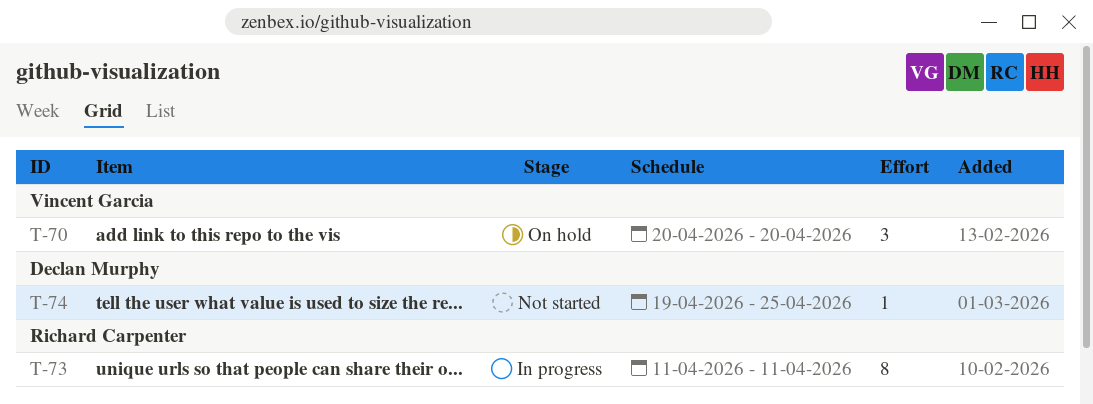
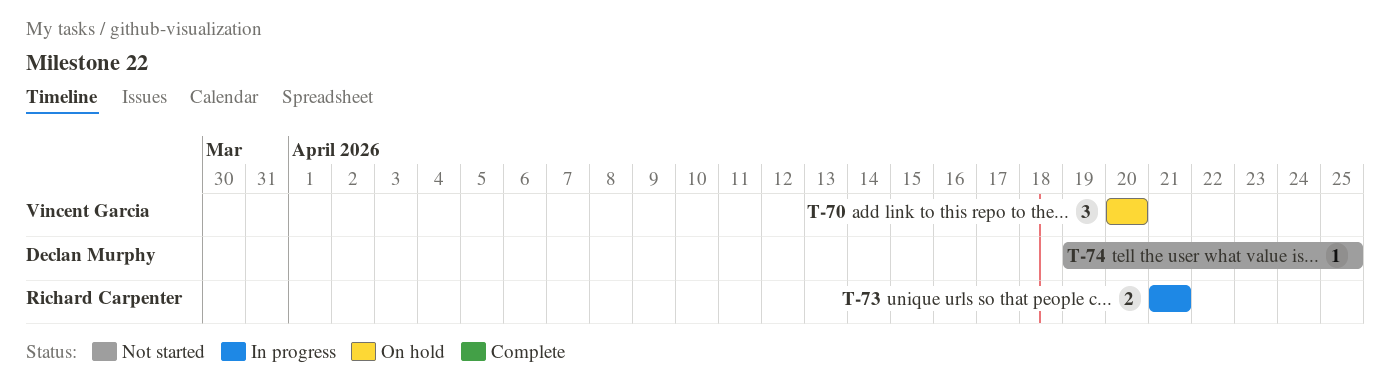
T-73, estimate: 8 -> 2
T-73, start: Apr 11 -> Apr 21
T-73, due: Apr 11 -> Apr 21

